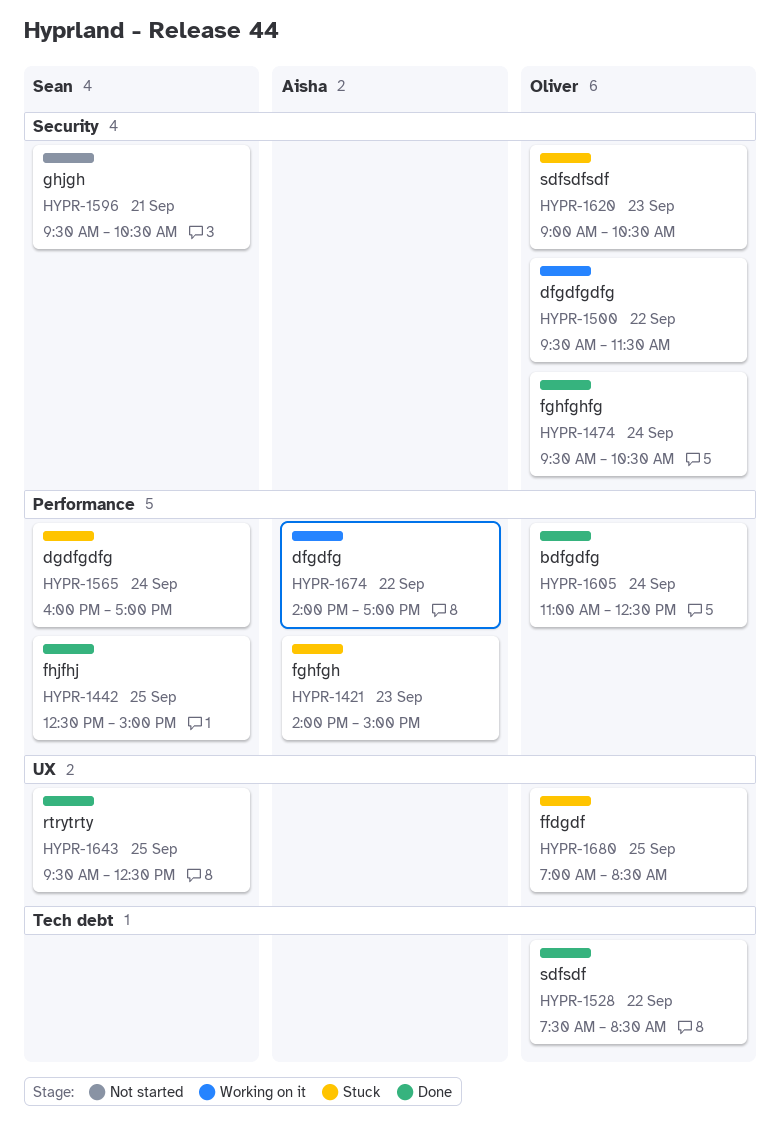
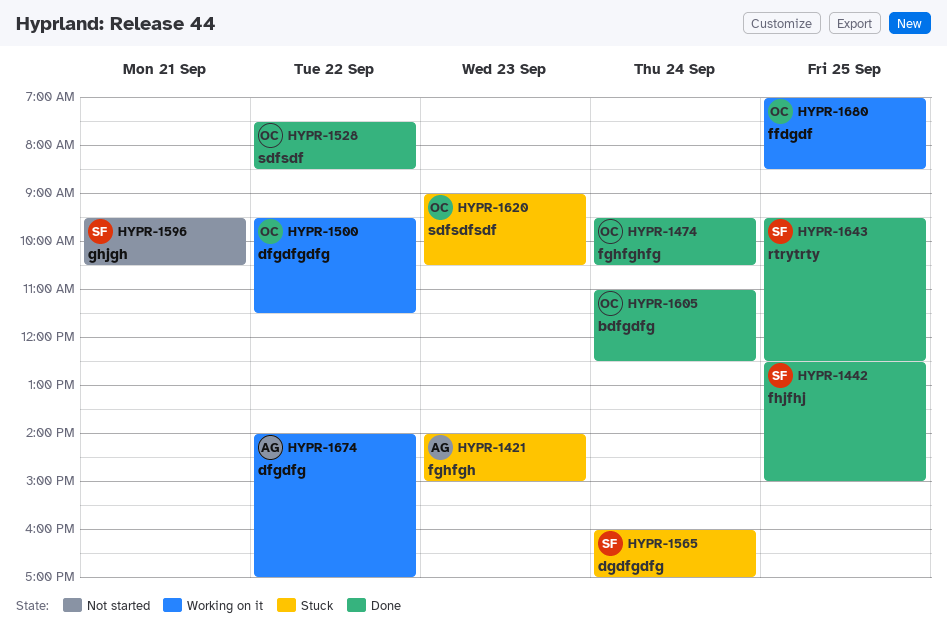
HYPR-1680, status: Stuck -> Working on it

